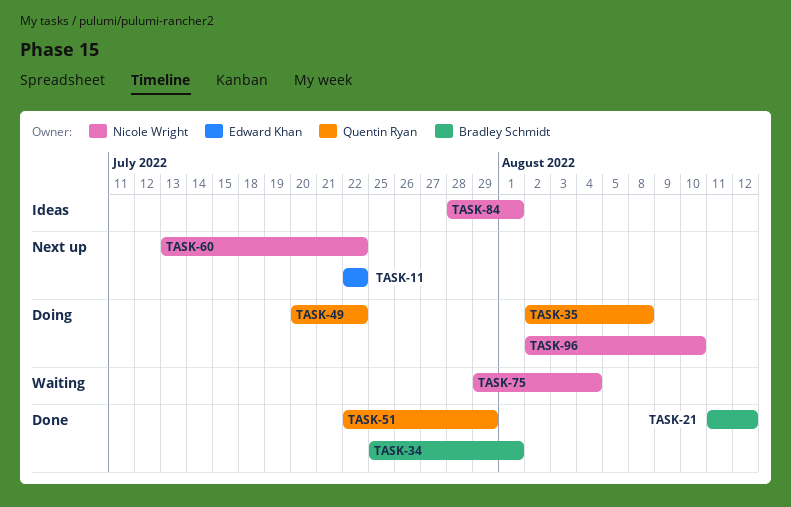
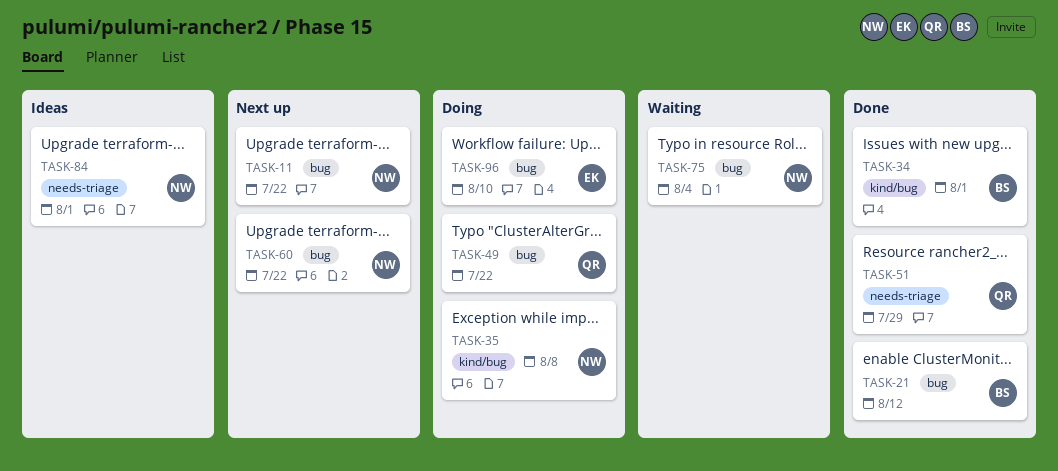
TASK-11, owner: Edward Khan -> Nicole Wright
TASK-35, owner: Quentin Ryan -> Nicole Wright
TASK-96, owner: Nicole Wright -> Edward Khan

